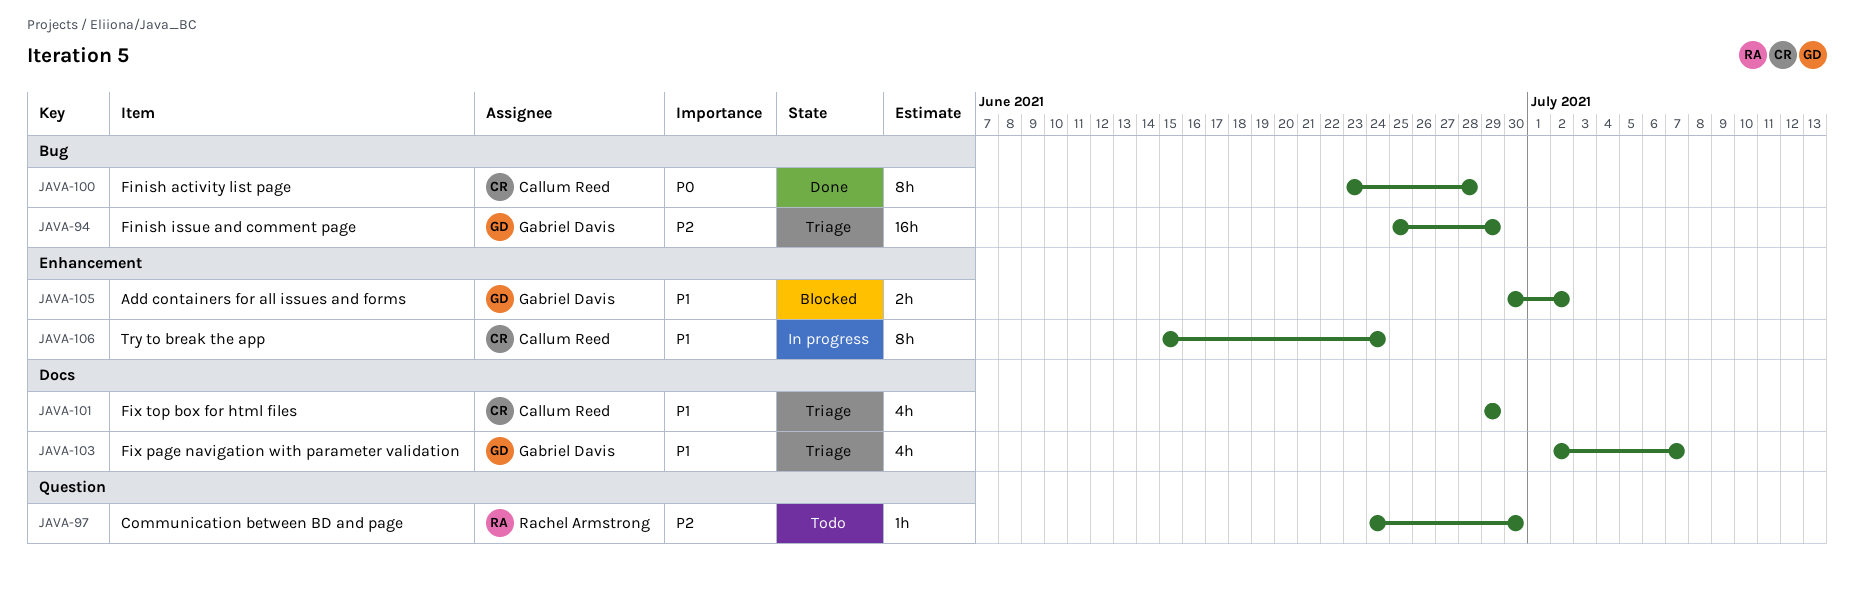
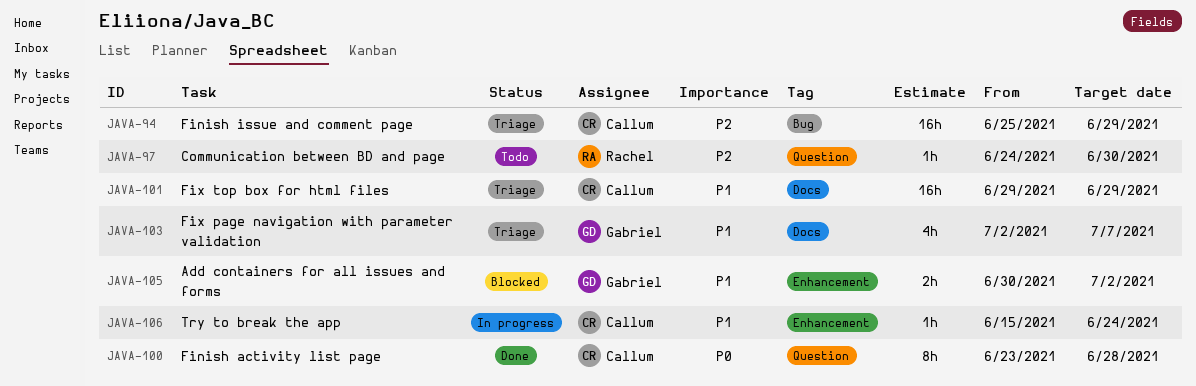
JAVA-94, owner: Gabriel Davis -> Callum Reed
JAVA-100, label: Bug -> Question
JAVA-101, estimate: 4h -> 16h
JAVA-106, estimate: 8h -> 1h

